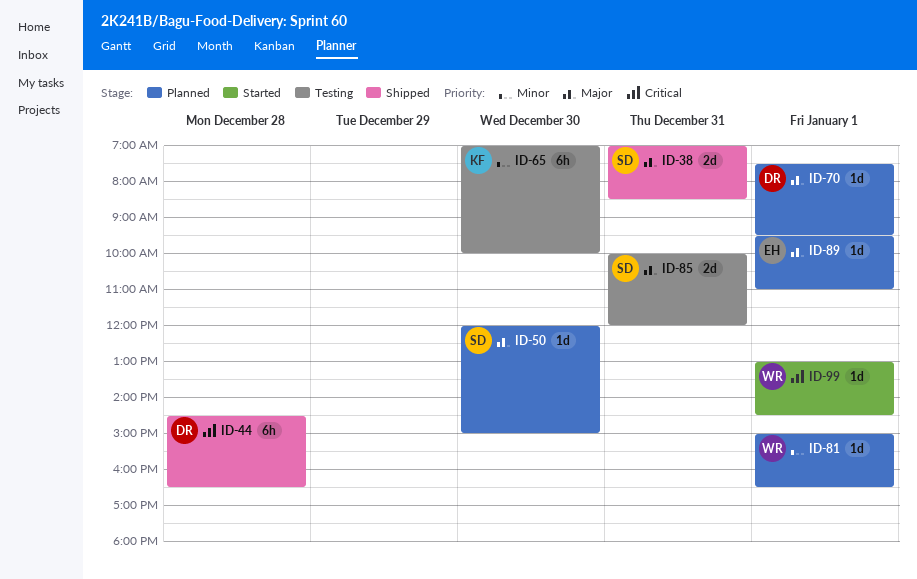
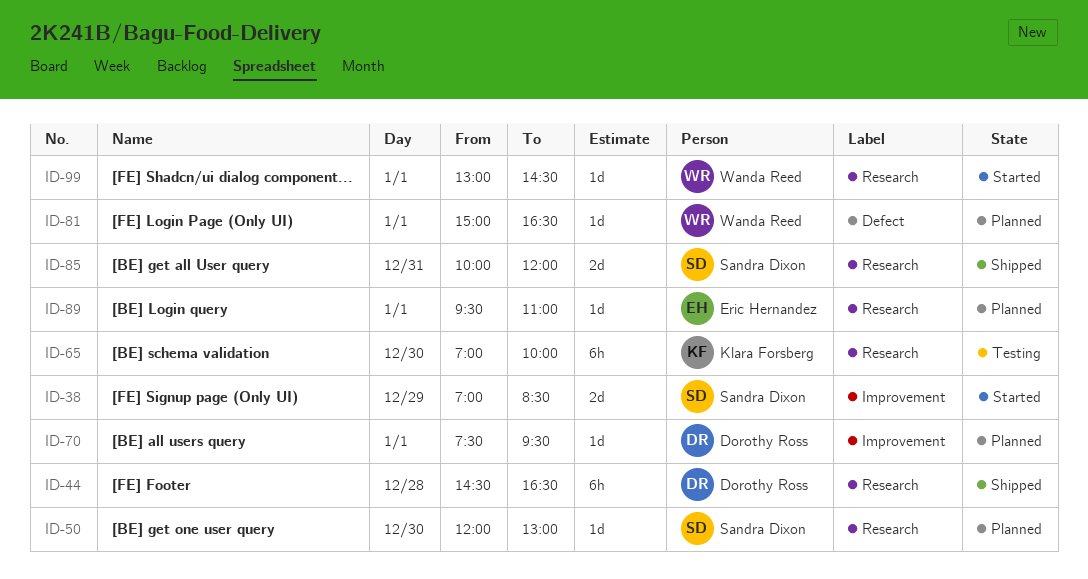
ID-38, status: Shipped -> Started
ID-38, day: Dec 31 -> Dec 29
ID-50, ends: 15:00 -> 13:00
ID-85, status: Testing -> Shipped

